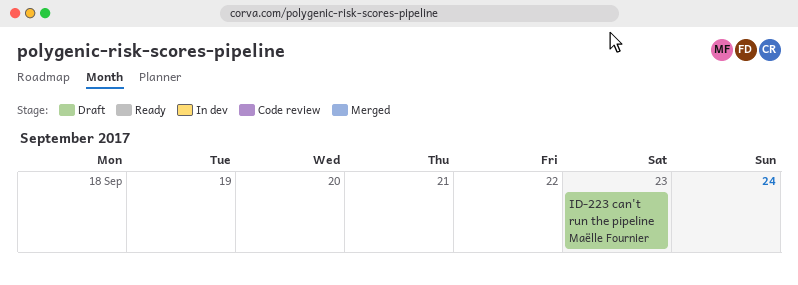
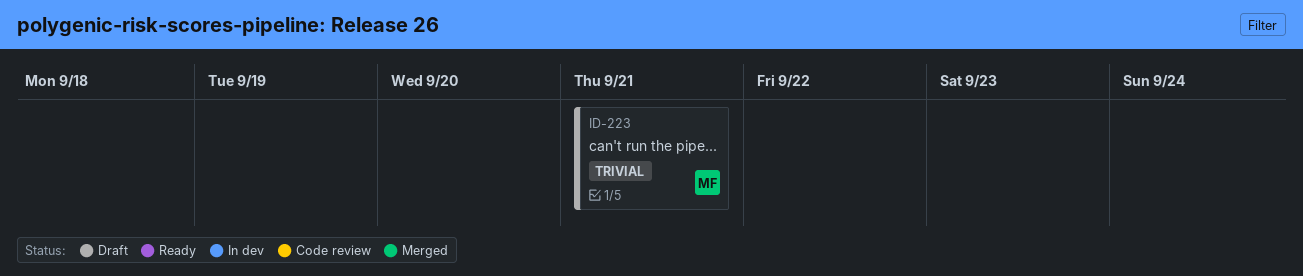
ID-223, due: Sep 23 -> Sep 21

